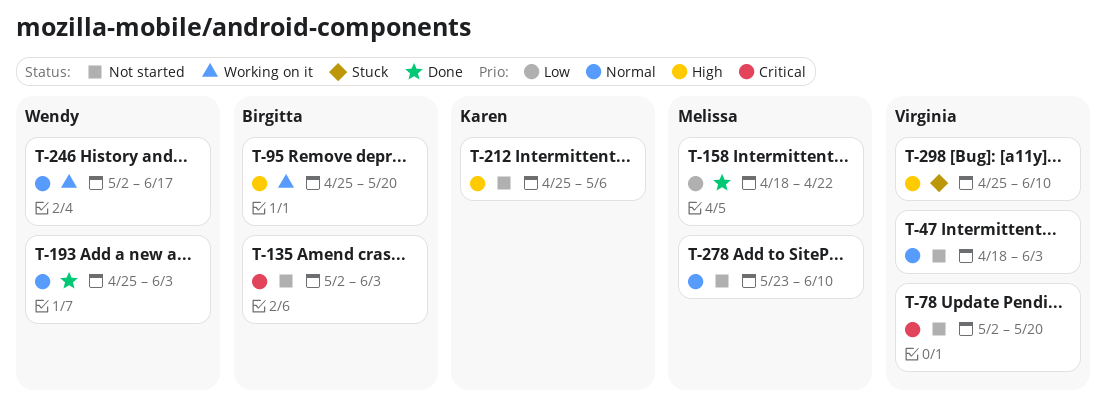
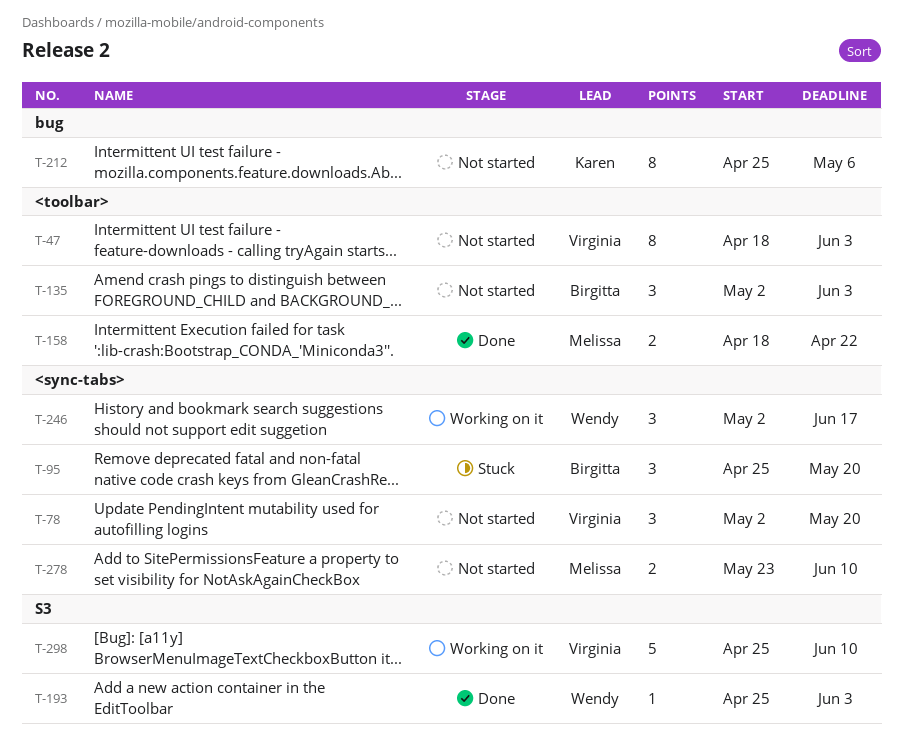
T-95, status: Working on it -> Stuck
T-298, status: Stuck -> Working on it

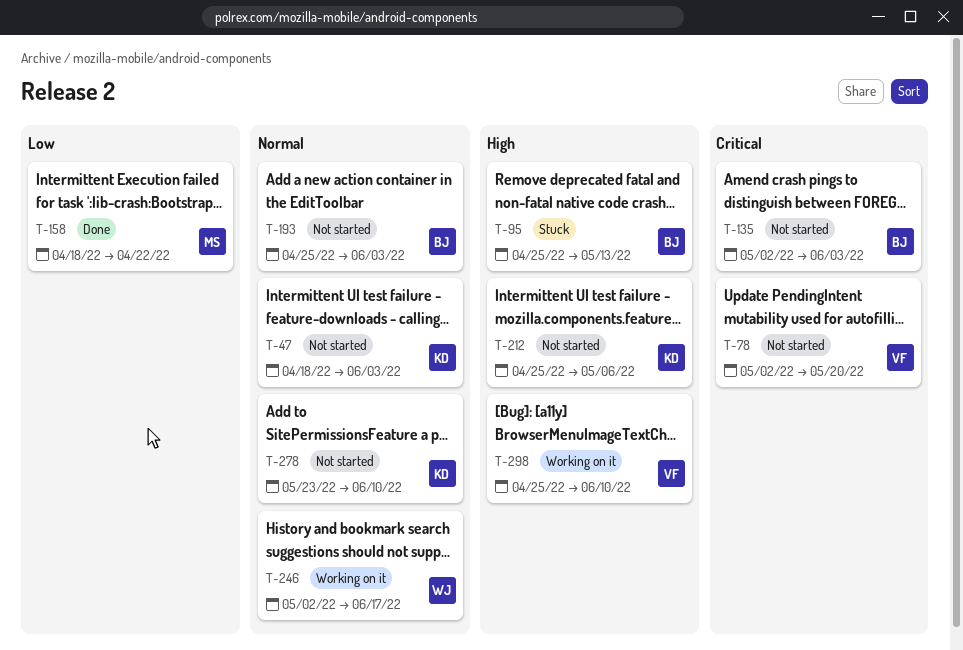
T-47, owner: Virginia -> Karen
T-95, due: May 20 -> May 13
T-193, status: Done -> Not started
T-193, owner: Wendy -> Birgitta
T-278, owner: Melissa -> Karen

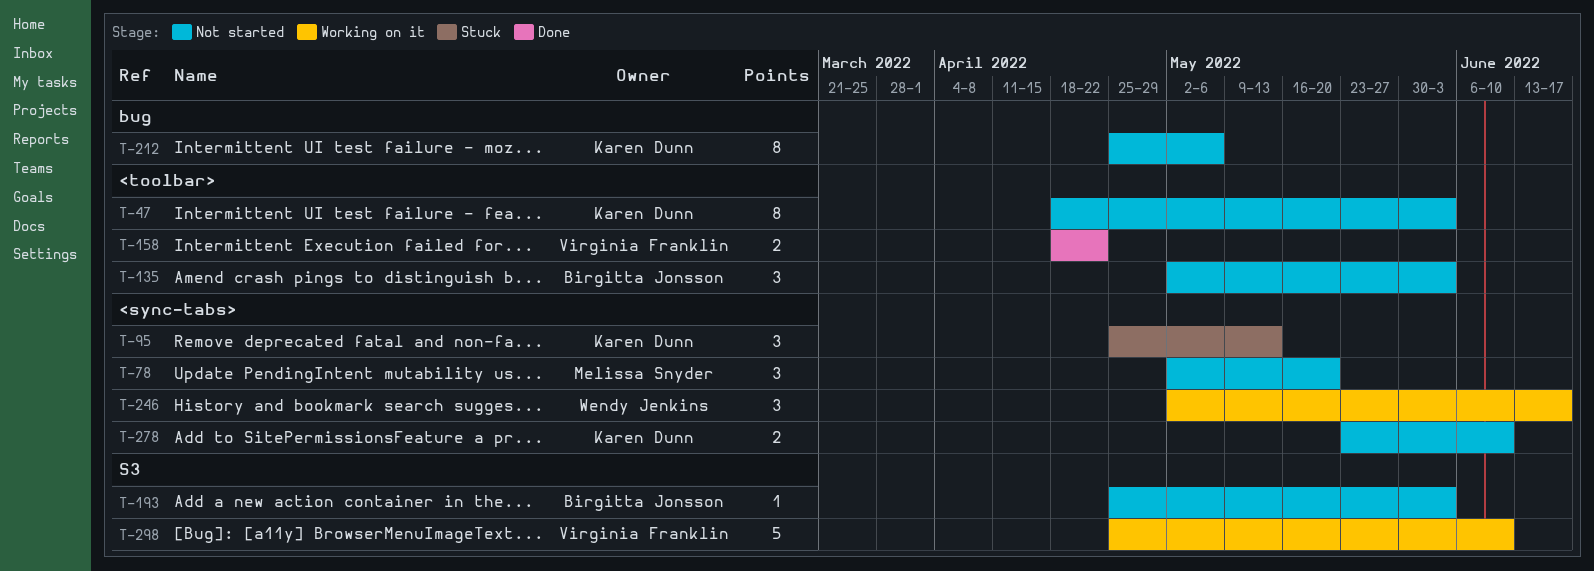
T-78, owner: Virginia Franklin -> Melissa Snyder
T-95, owner: Birgitta Jonsson -> Karen Dunn
T-158, owner: Melissa Snyder -> Virginia Franklin

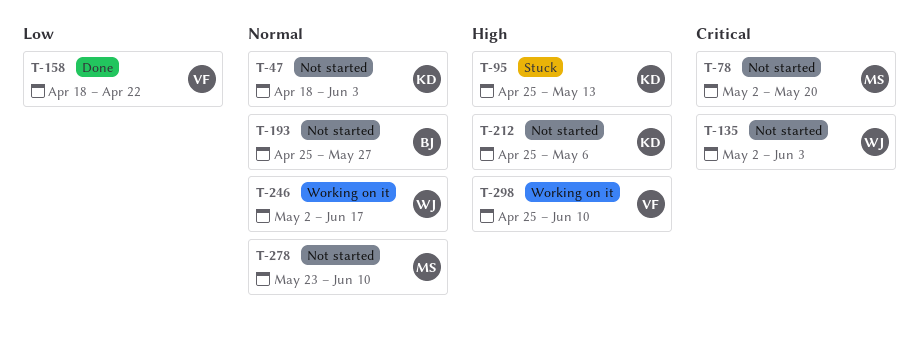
T-135, owner: Birgitta Jonsson -> Wendy Jenkins
T-193, due: Jun 3 -> May 27
T-278, owner: Karen Dunn -> Melissa Snyder

